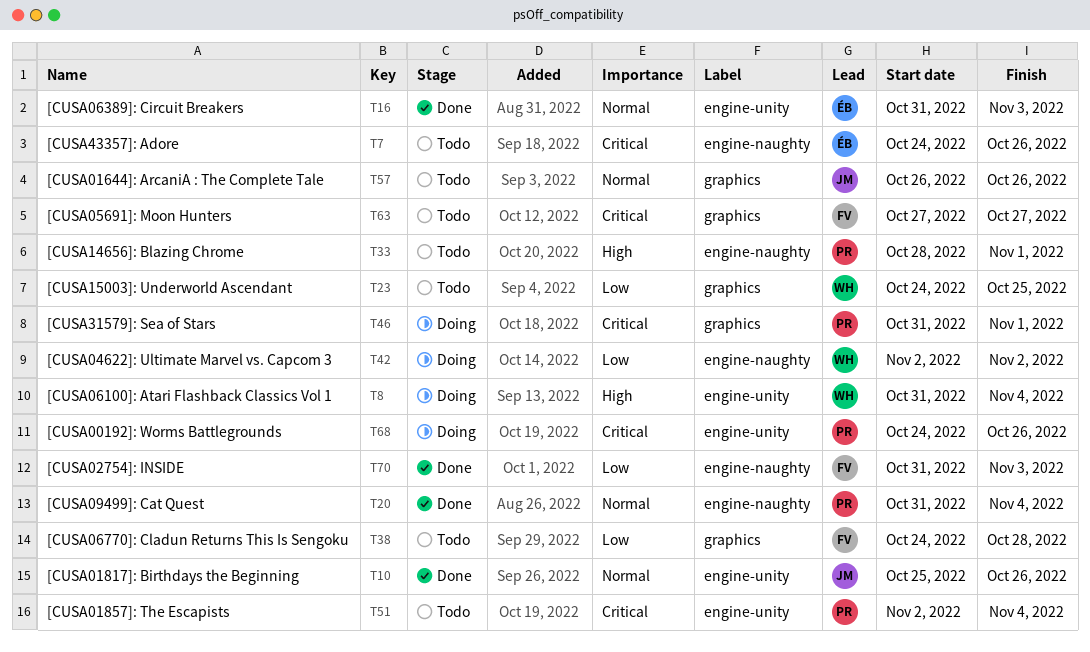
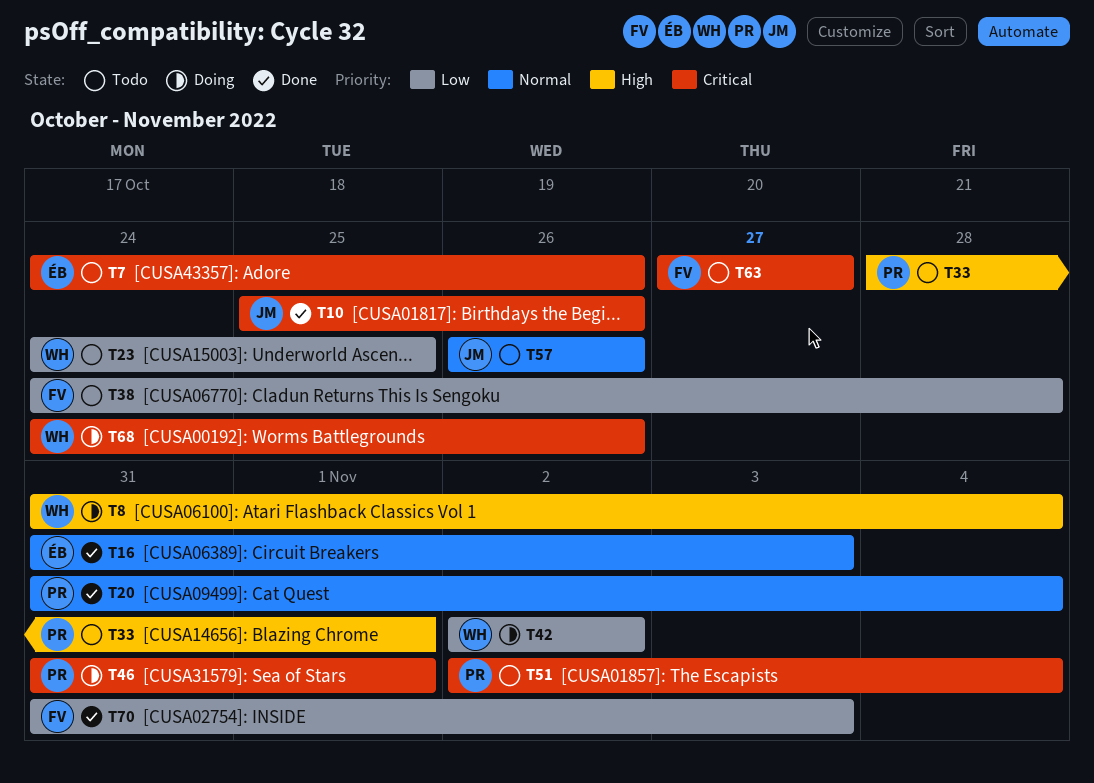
T10, priority: Normal -> Critical
T68, owner: PR -> WH

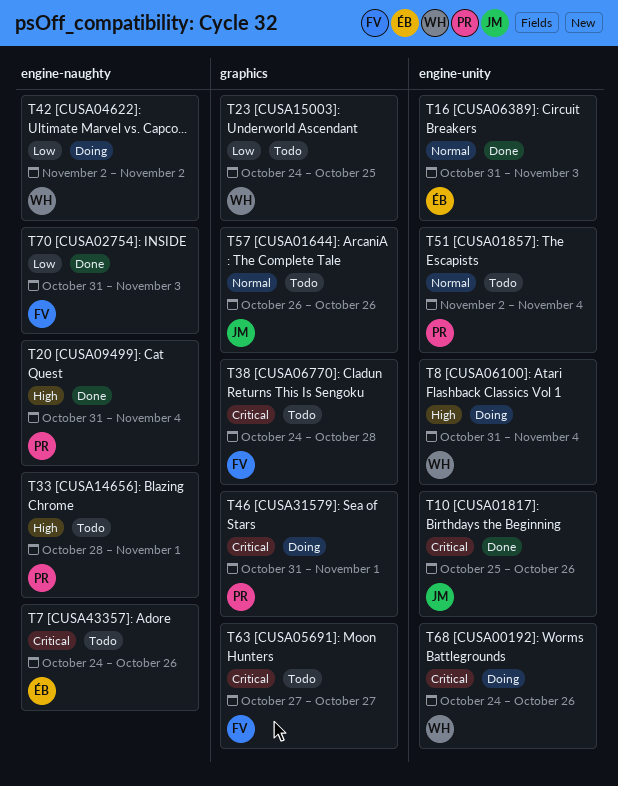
T20, priority: Normal -> High
T38, priority: Low -> Critical
T51, priority: Critical -> Normal

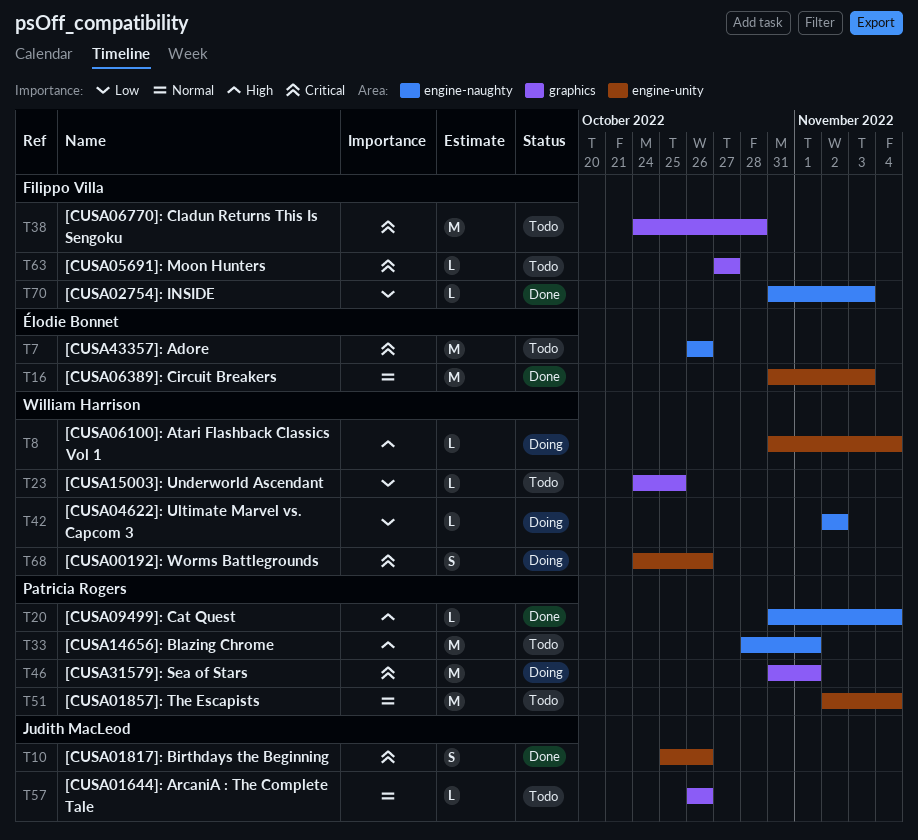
T7, start: Oct 24 -> Oct 26

